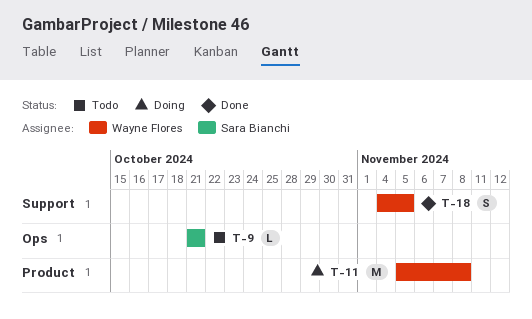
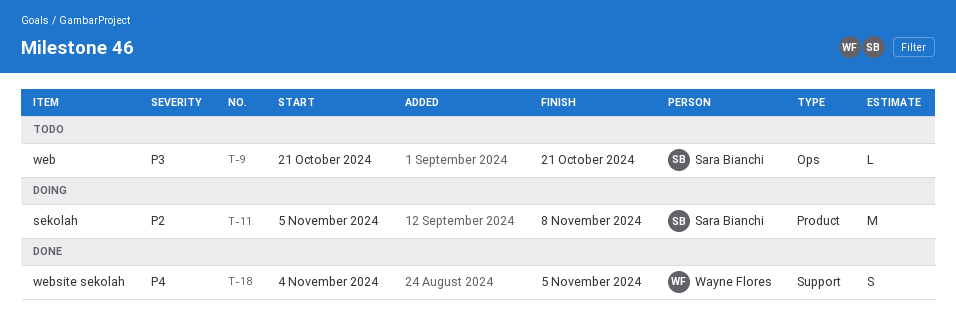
T-11, owner: Wayne Flores -> Sara Bianchi

